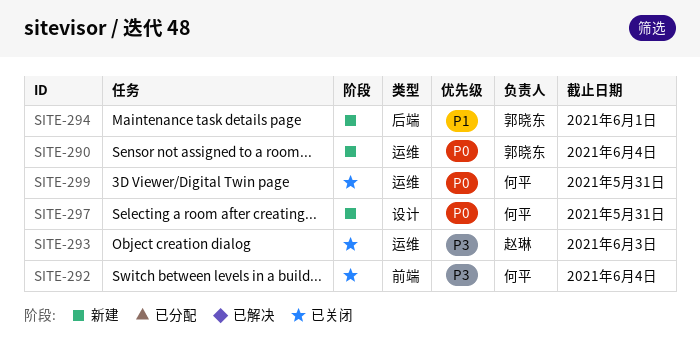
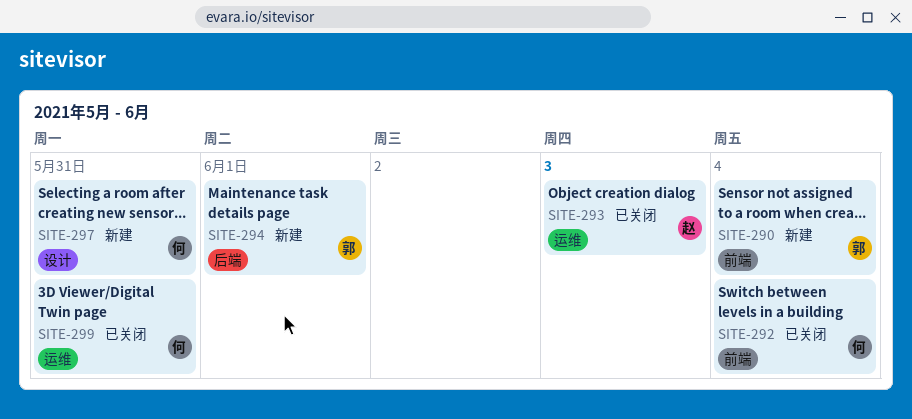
SITE-290, label: 运维 -> 前端

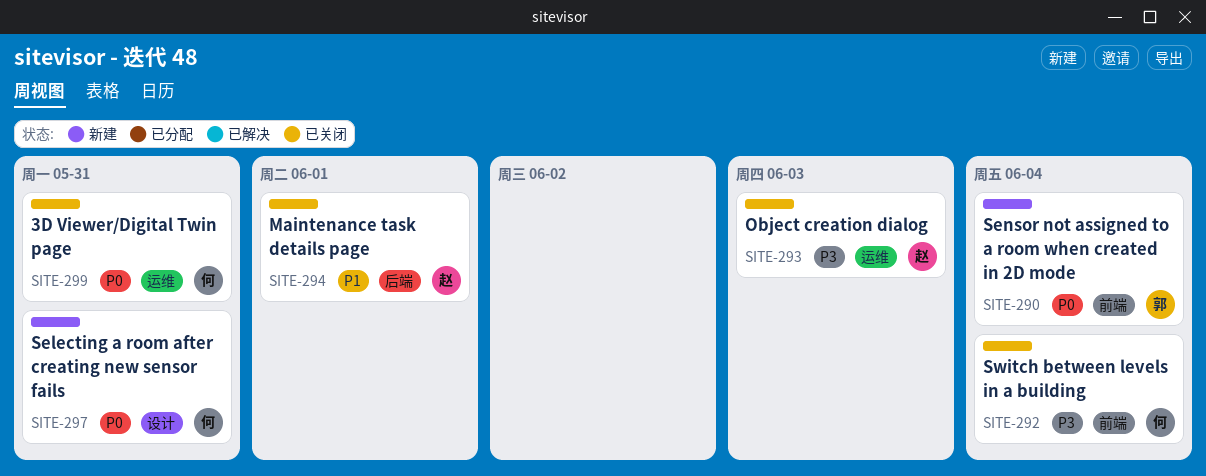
SITE-294, status: 新建 -> 已关闭
SITE-294, owner: 郭 -> 赵

